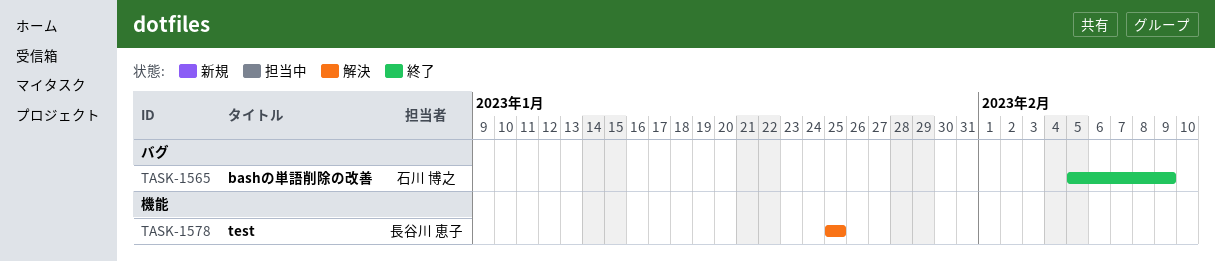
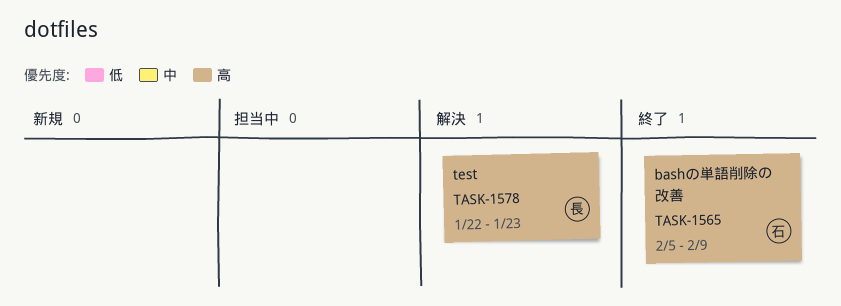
TASK-1578, start: Jan 25 -> Jan 22
TASK-1578, due: Jan 25 -> Jan 23

